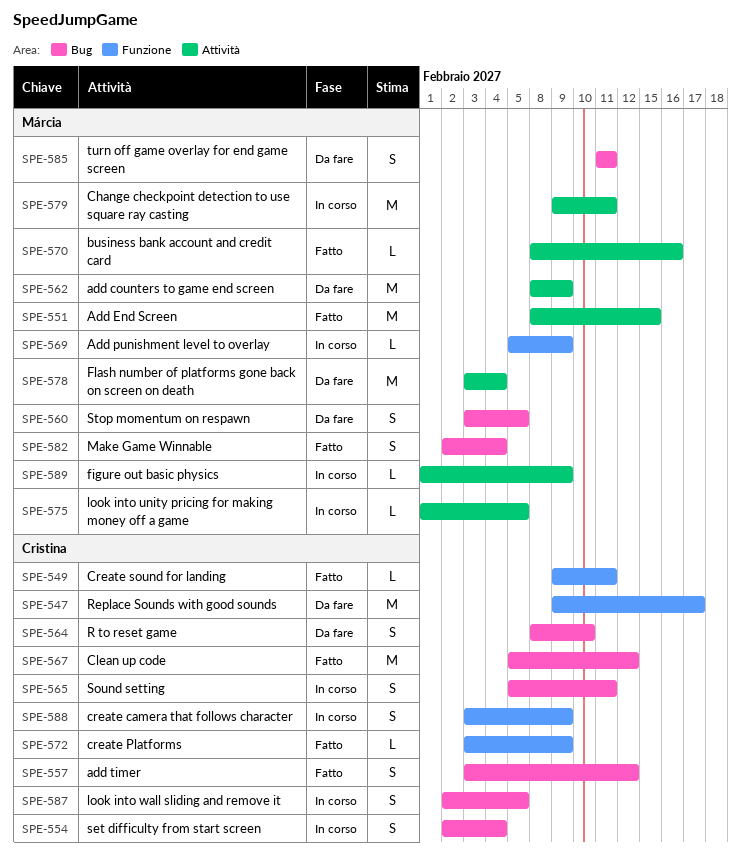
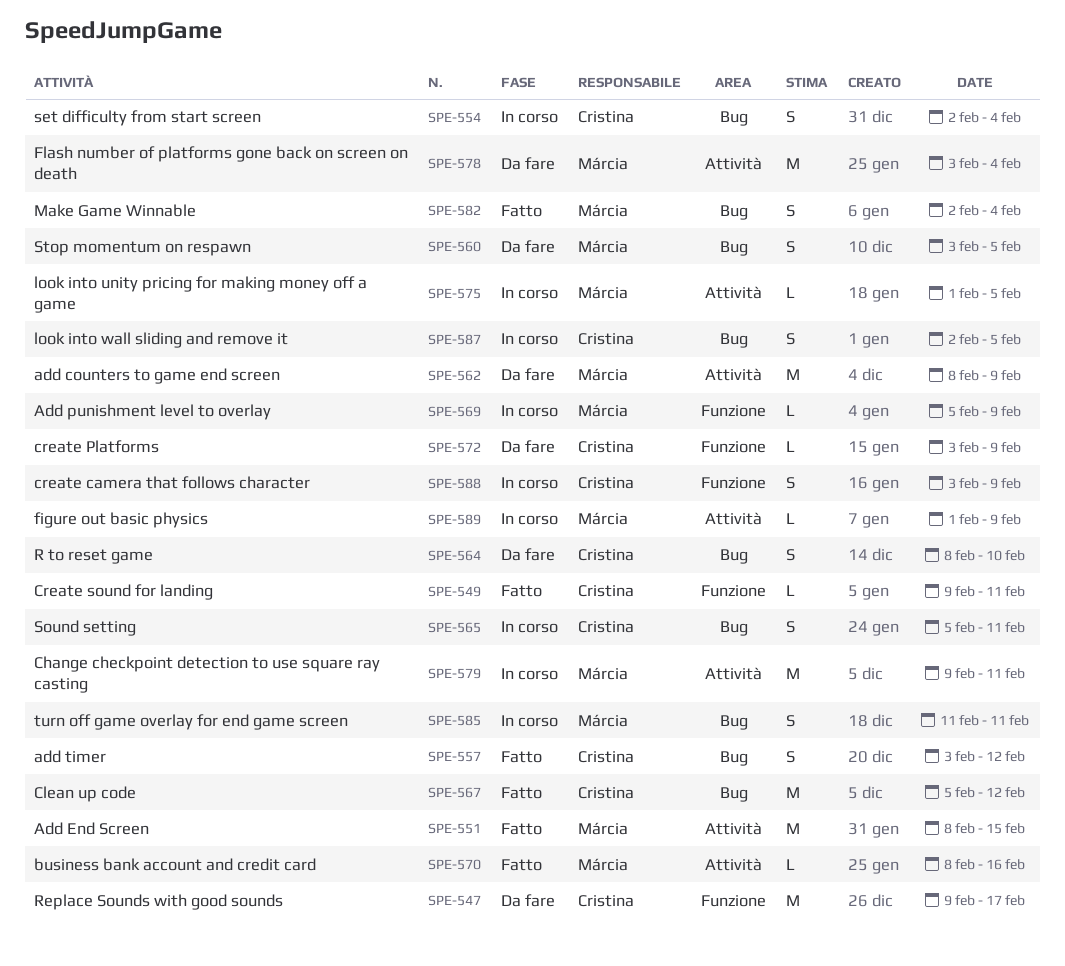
SPE-572, status: Fatto -> Da fare
SPE-585, status: Da fare -> In corso

